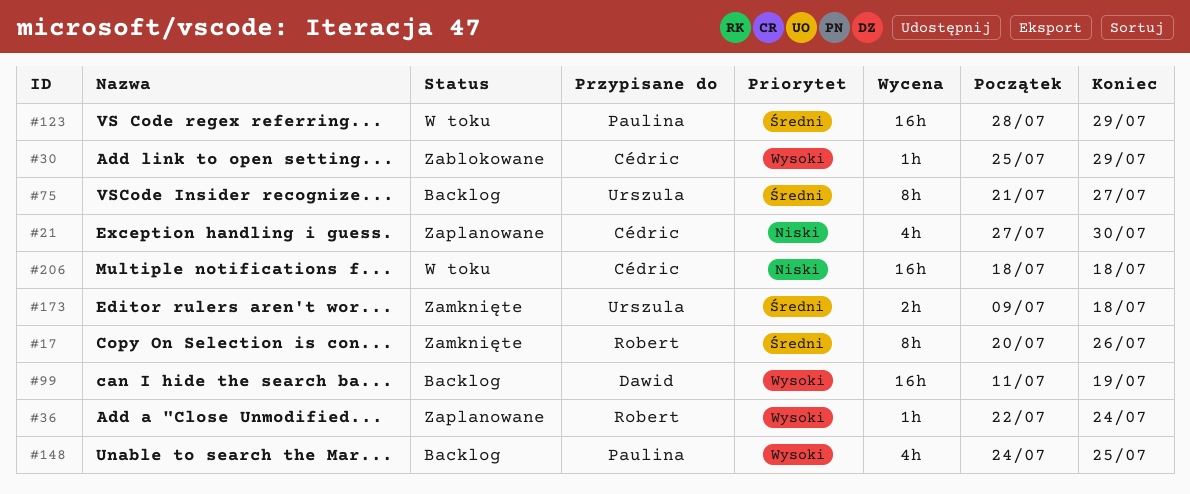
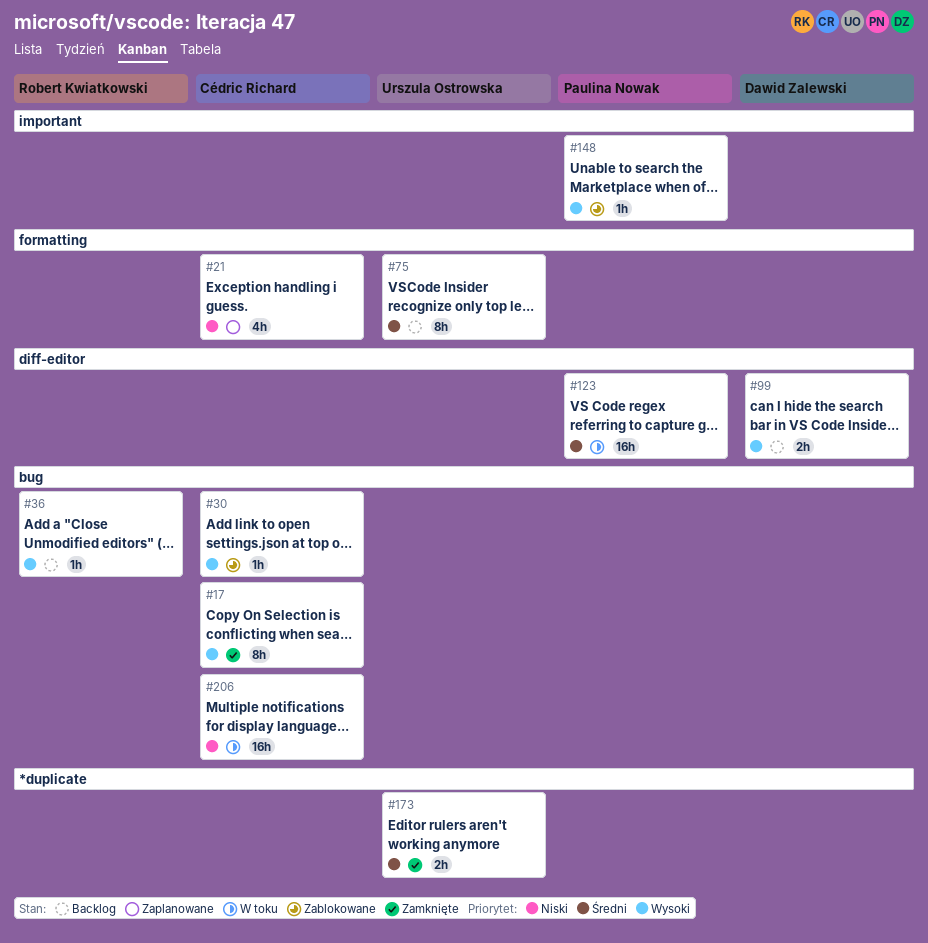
#17, owner: Robert Kwiatkowski -> Cédric Richard
#17, priority: Średni -> Wysoki
#36, status: Zaplanowane -> Backlog
#99, estimate: 16h -> 2h
#148, status: Backlog -> Zablokowane
#148, estimate: 4h -> 1h

